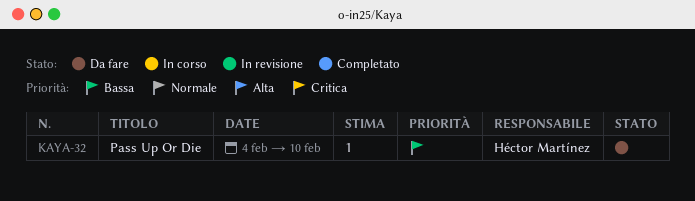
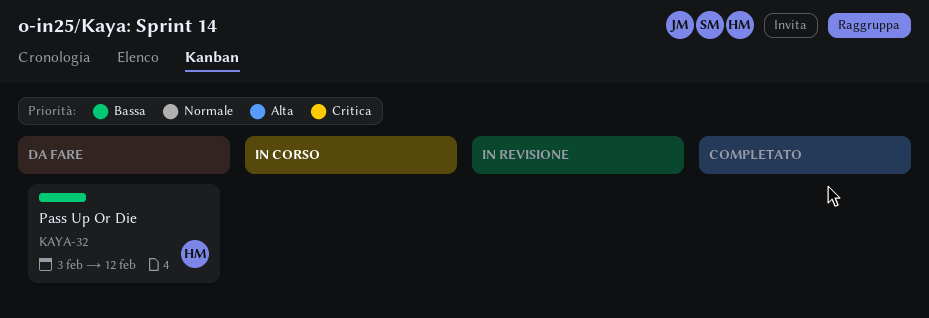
KAYA-32, start: Feb 4 -> Feb 3
KAYA-32, due: Feb 10 -> Feb 12

